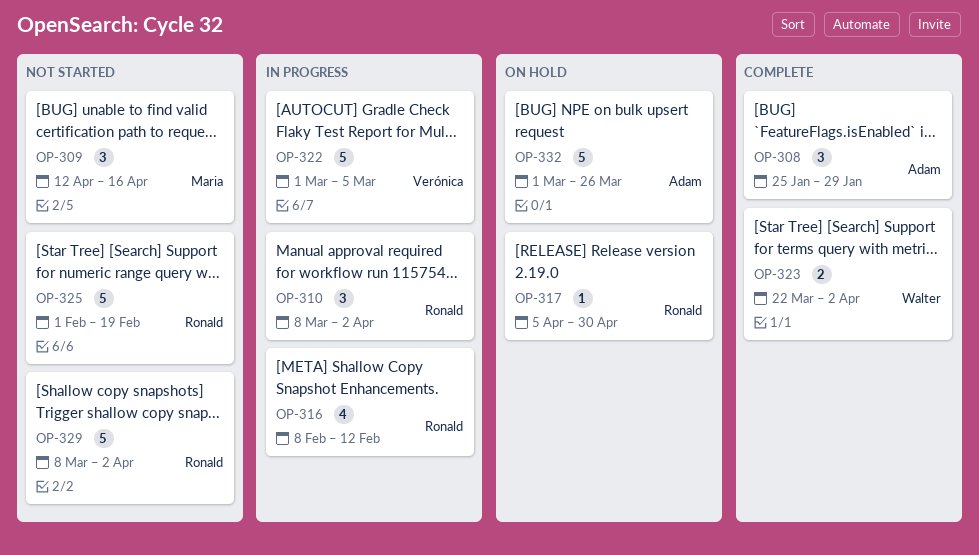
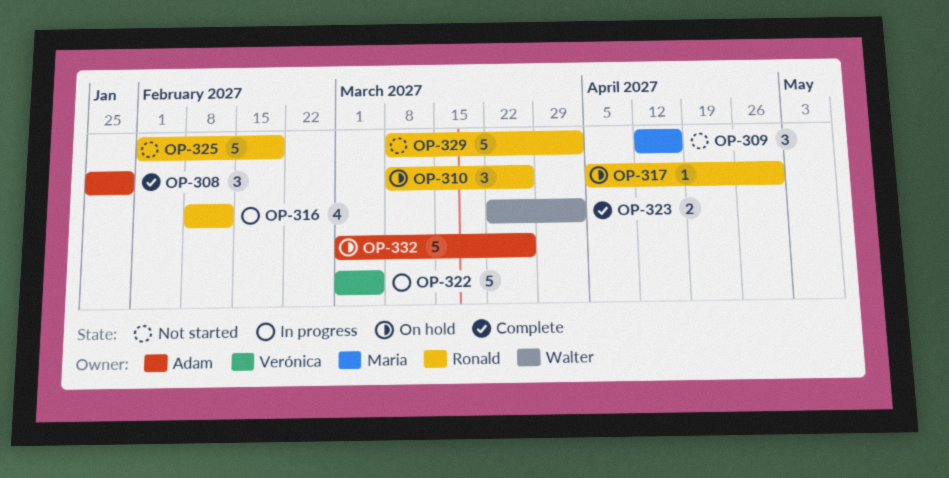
OP-310, status: In progress -> On hold
OP-310, due: Apr 2 -> Mar 26

